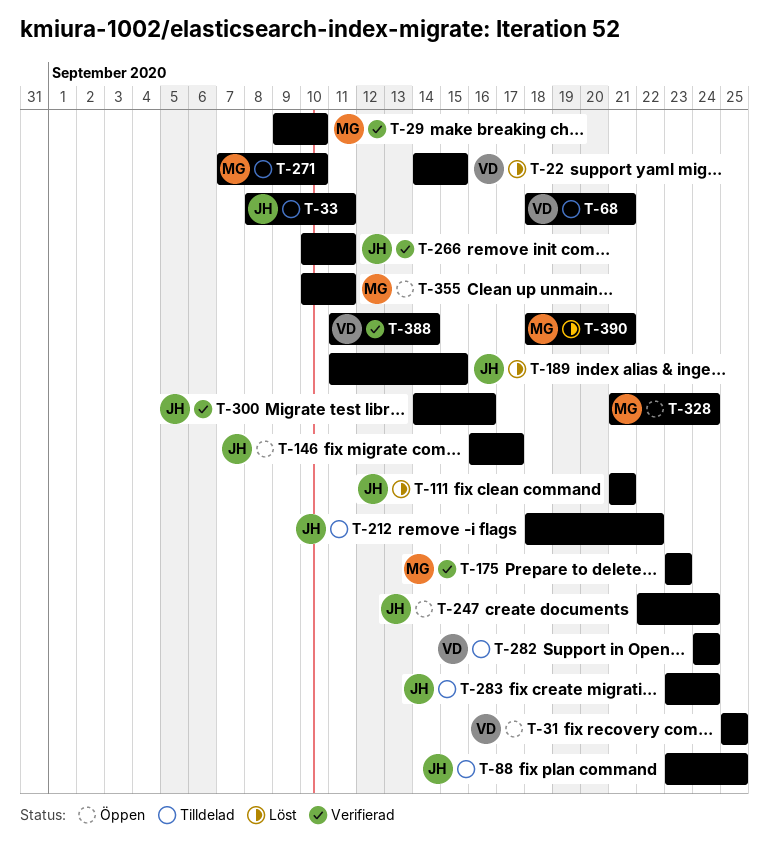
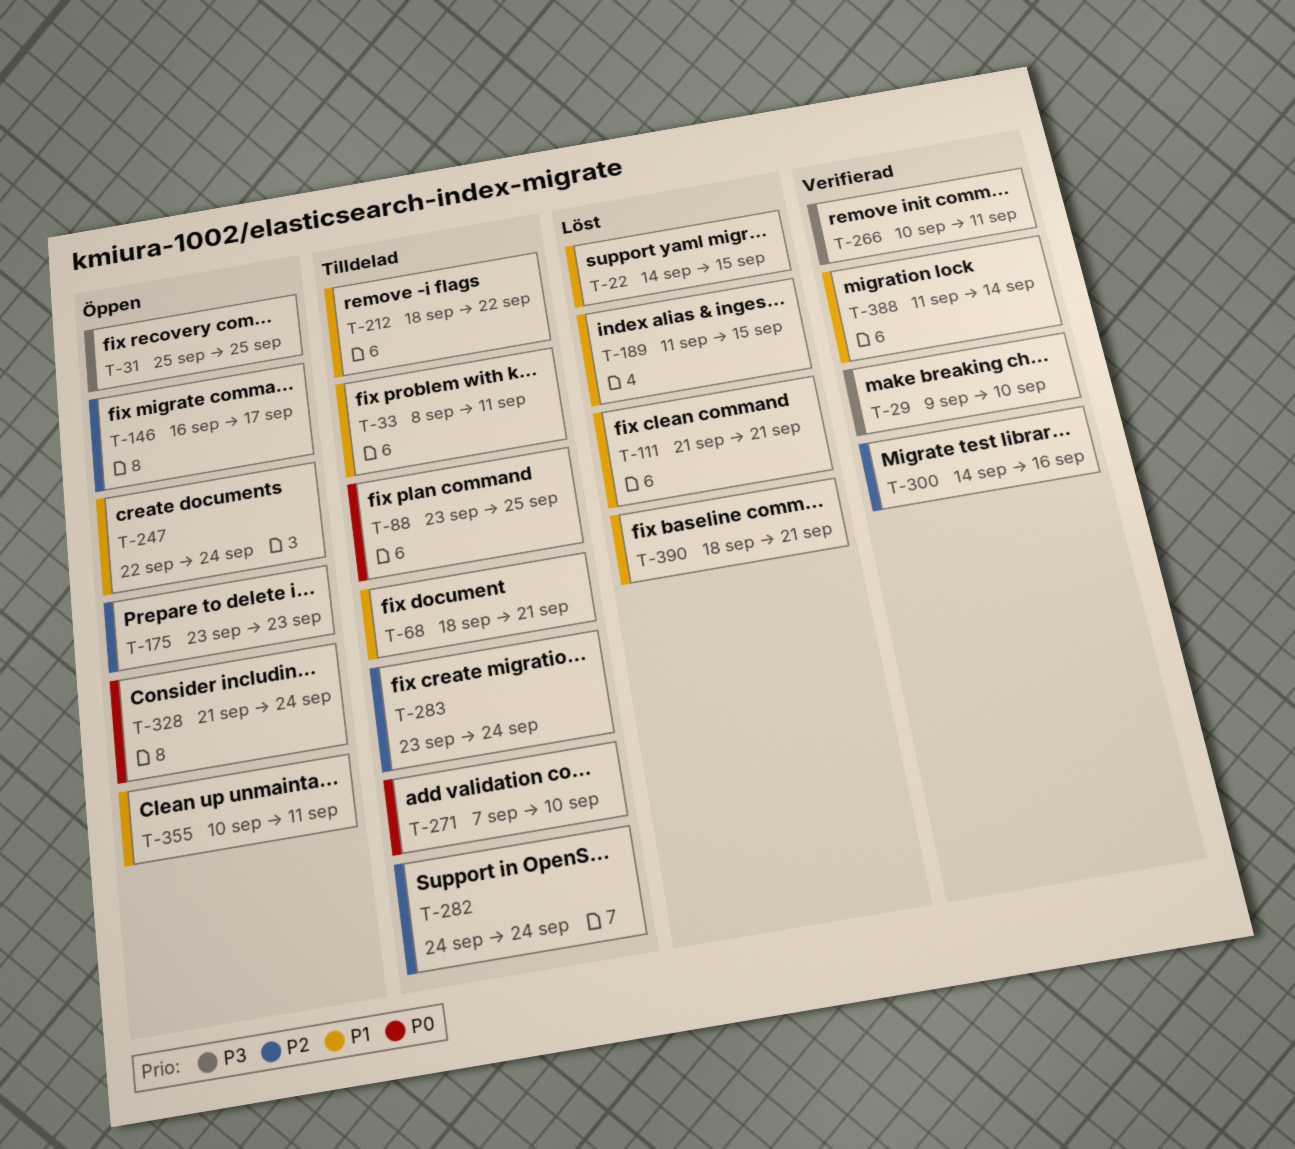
T-175, status: Verifierad -> Öppen

